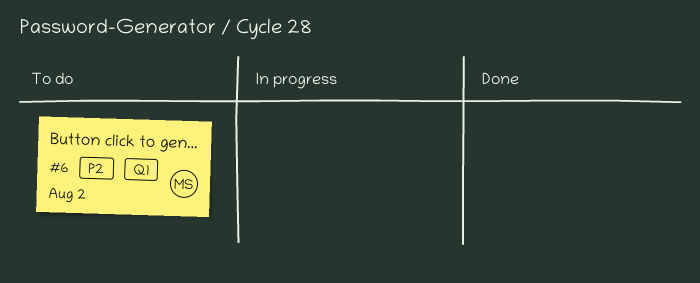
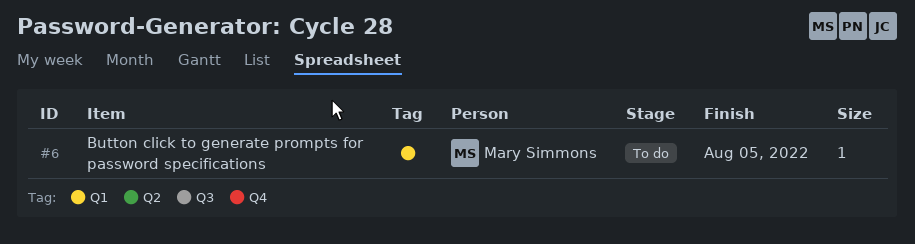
#6, due: Aug 2 -> Aug 5

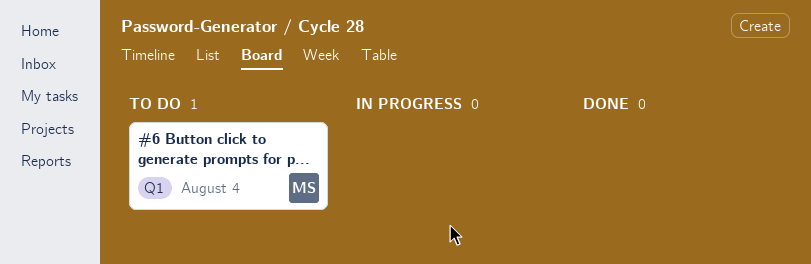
#6, due: Aug 5 -> Aug 4

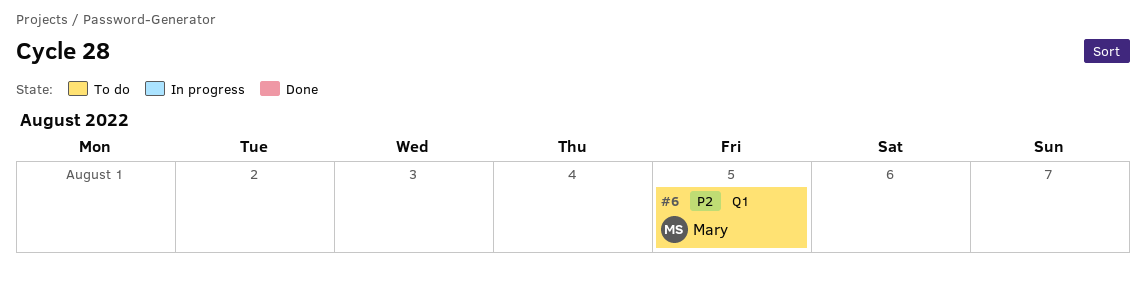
#6, due: Aug 4 -> Aug 5

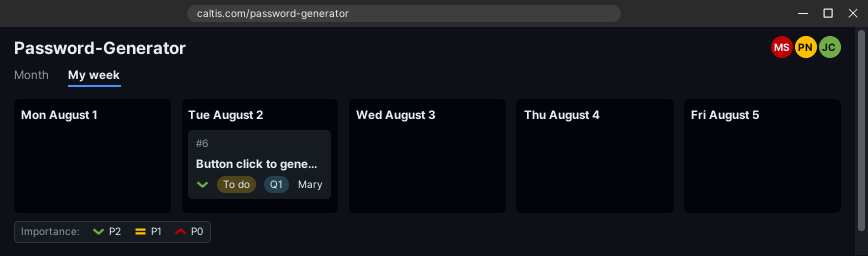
#6, due: Aug 5 -> Aug 2

